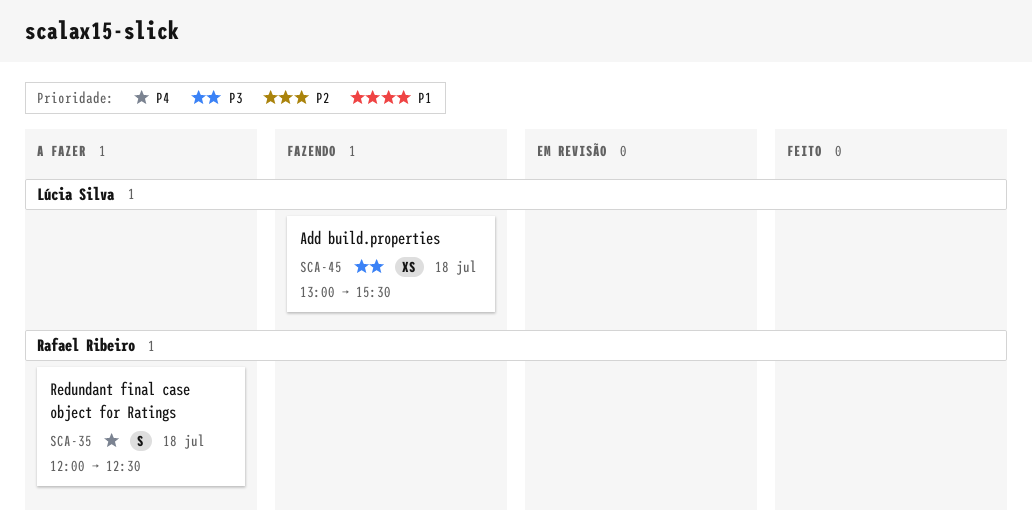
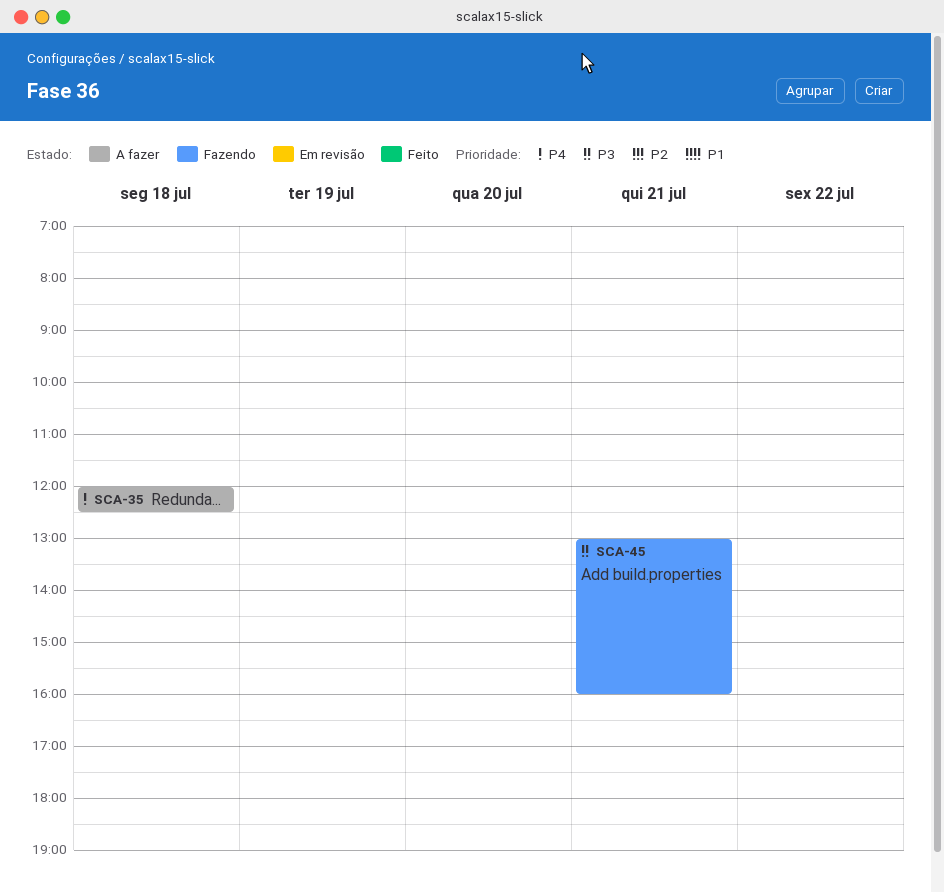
SCA-45, day: Jul 18 -> Jul 21
SCA-45, ends: 15:30 -> 16:00

